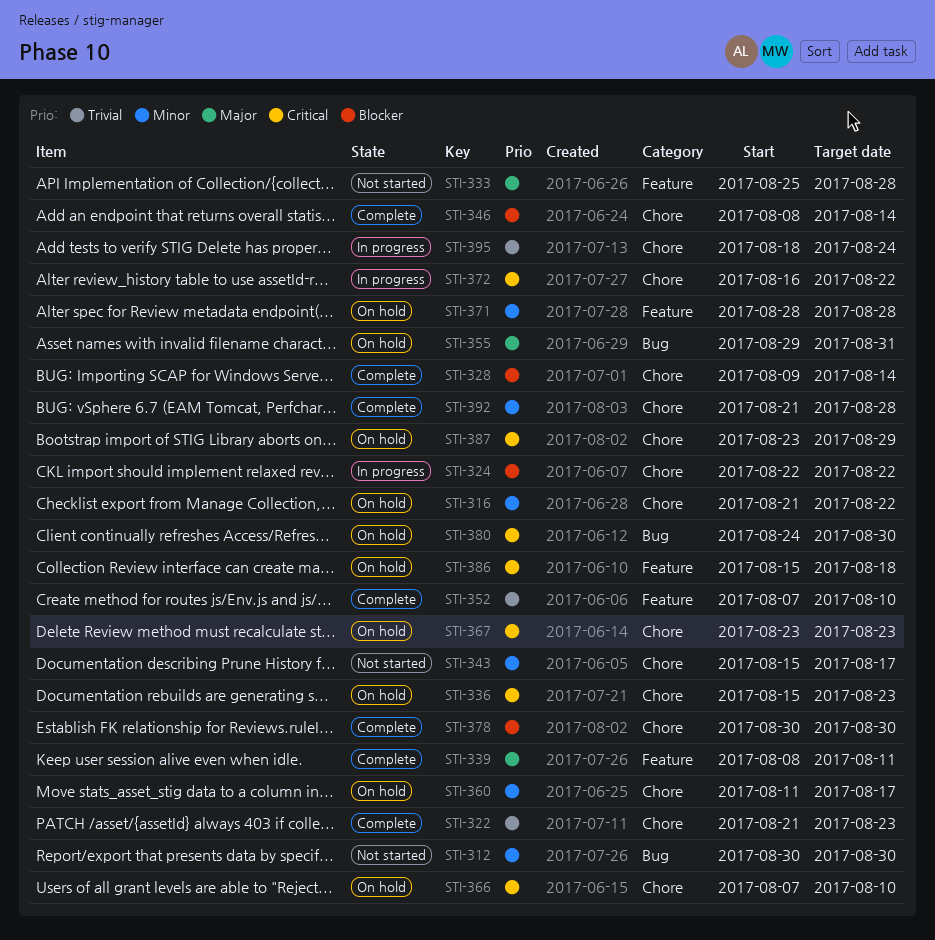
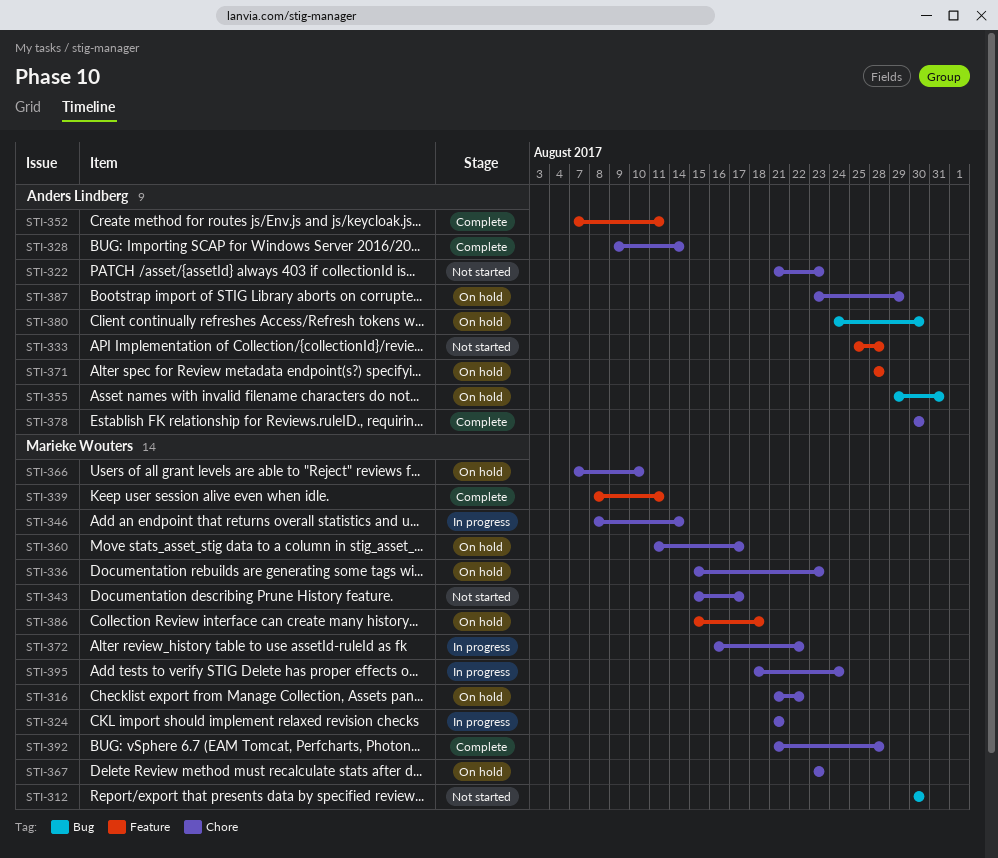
STI-322, status: Complete -> Not started
STI-324, start: Aug 22 -> Aug 21
STI-324, due: Aug 22 -> Aug 21
STI-346, status: Complete -> In progress
STI-352, due: Aug 10 -> Aug 11

